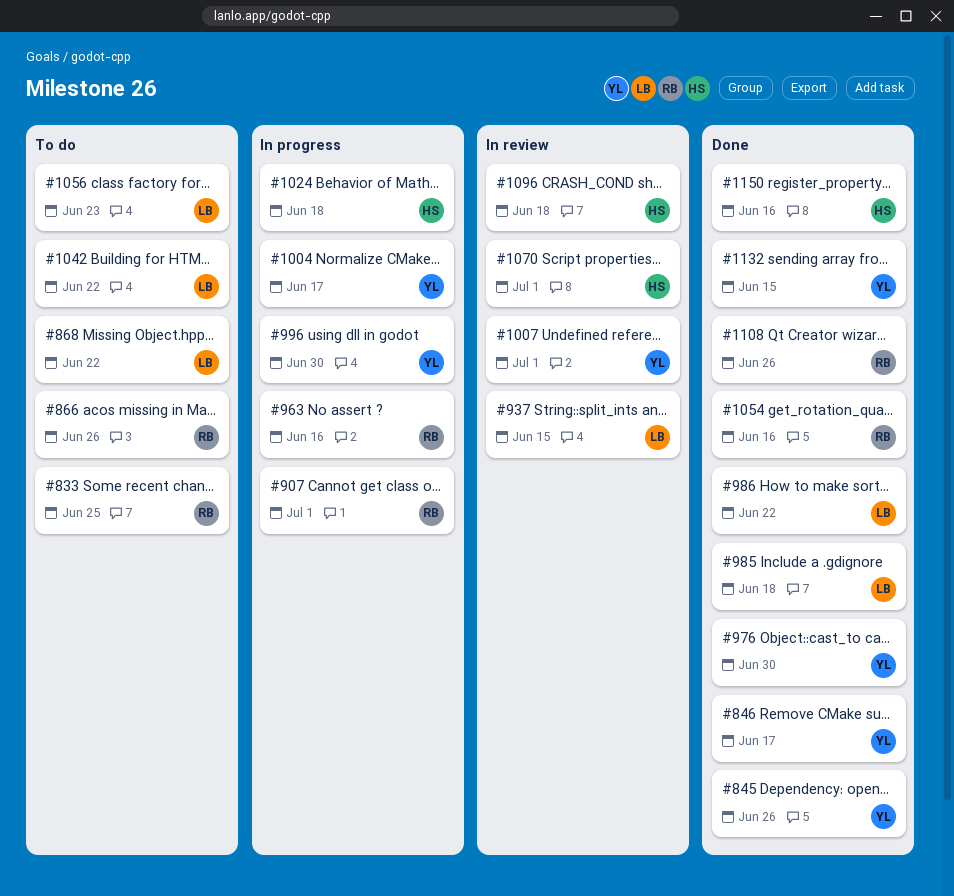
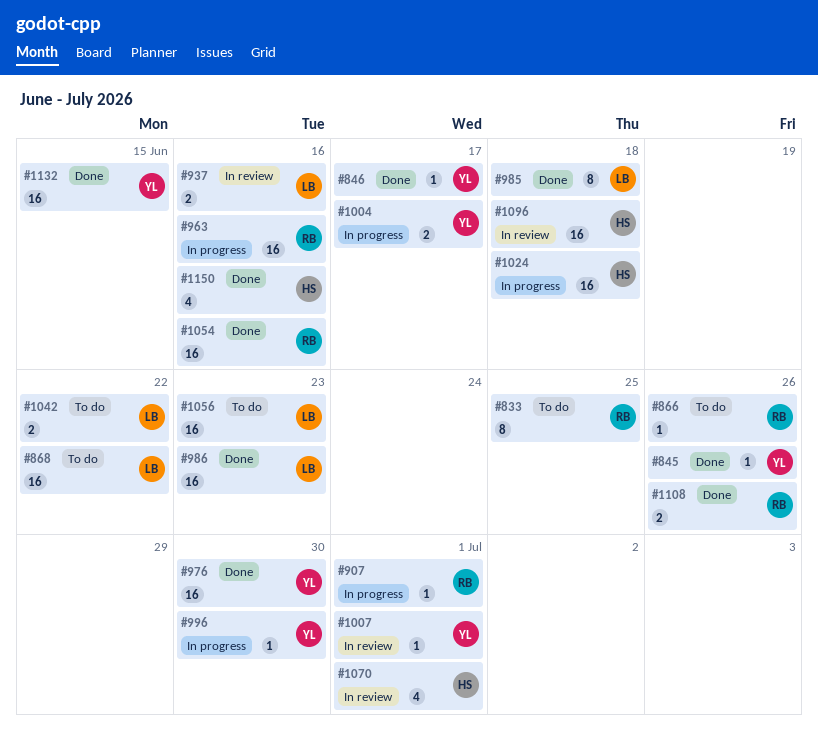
#937, due: Jun 15 -> Jun 16
#986, due: Jun 22 -> Jun 23

